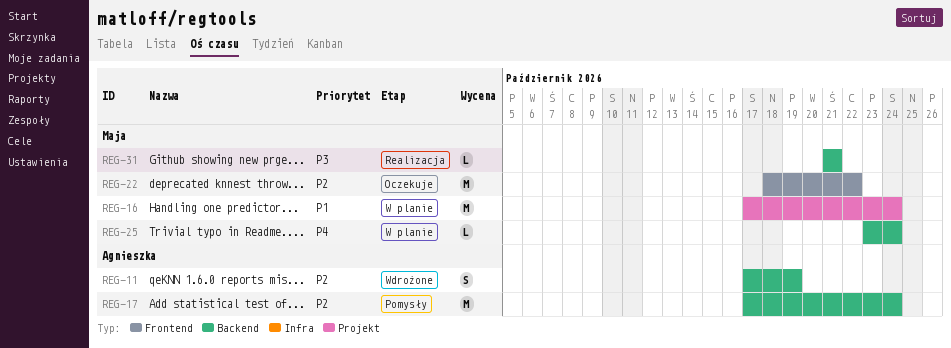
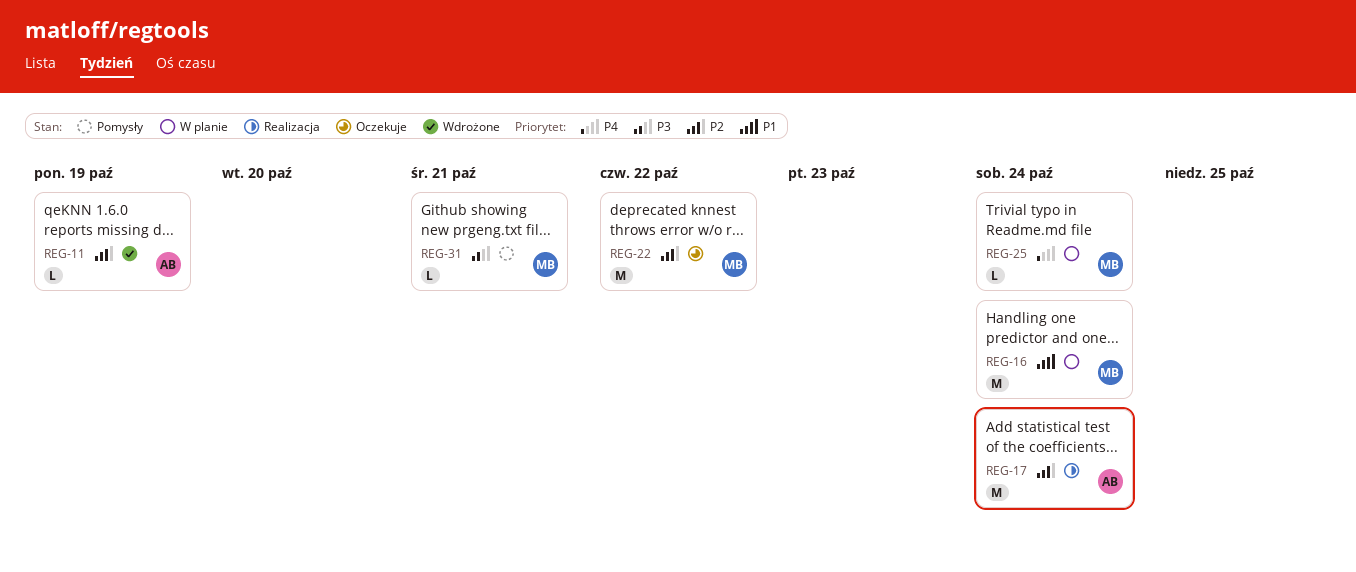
REG-11, estimate: S -> L
REG-17, status: Pomysły -> Realizacja
REG-31, status: Realizacja -> Pomysły

